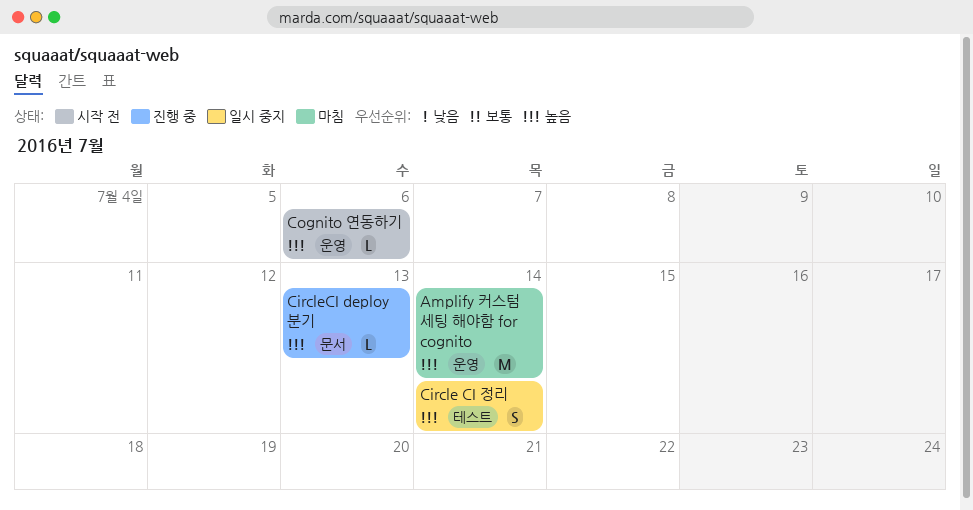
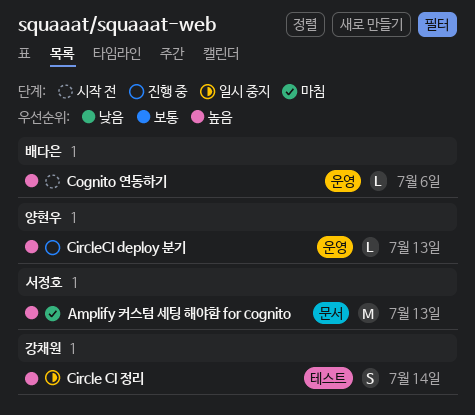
Amplify 커스텀 세팅 해야함 for cognito, label: 운영 -> 문서
Amplify 커스텀 세팅 해야함 for cognito, due: Jul 14 -> Jul 13
CircleCI deploy 분기, label: 문서 -> 운영

